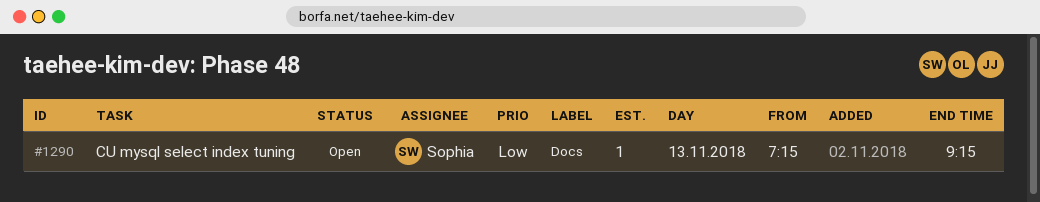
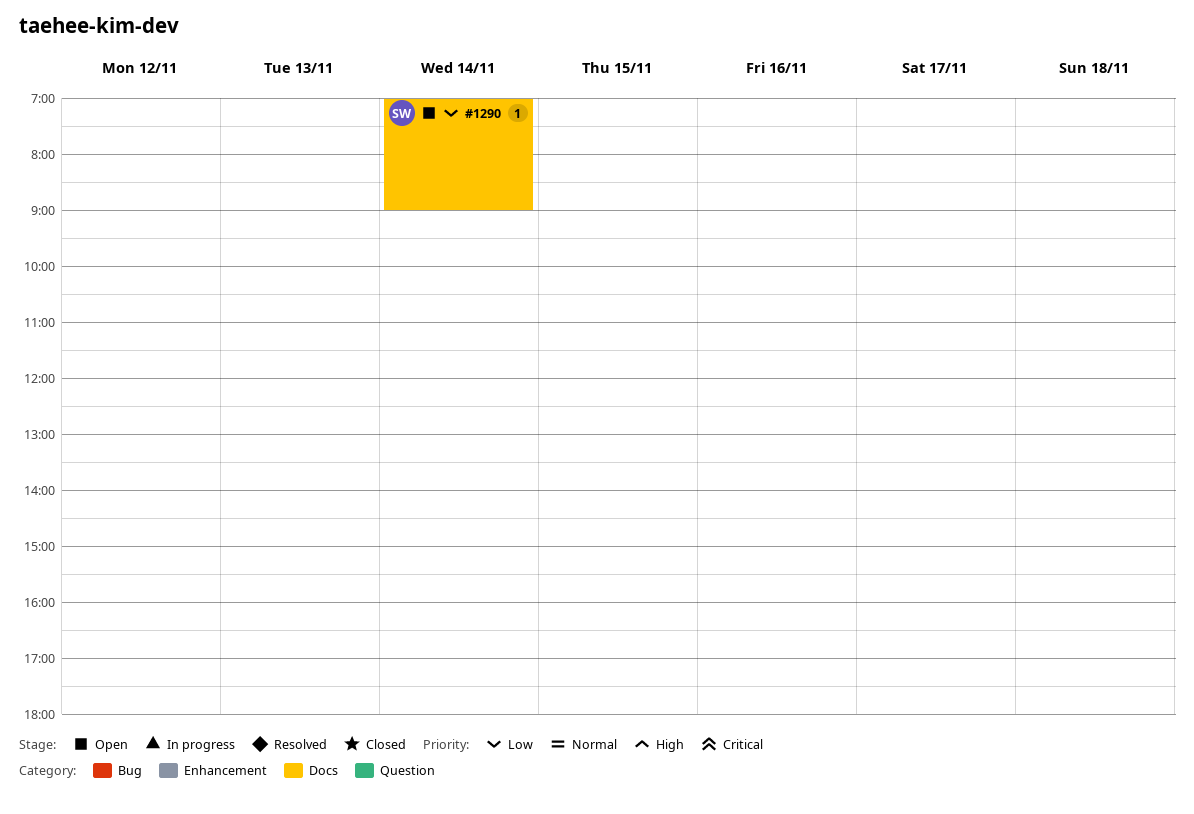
#1290, day: Nov 13 -> Nov 14
#1290, begins: 07:15 -> 07:00
#1290, ends: 09:15 -> 09:00

